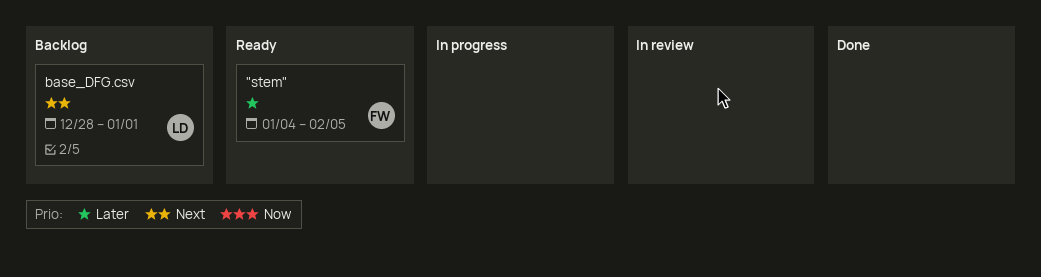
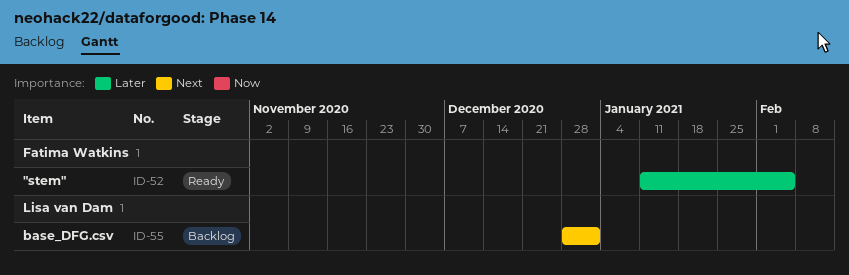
"stem", start: Jan 4 -> Jan 11

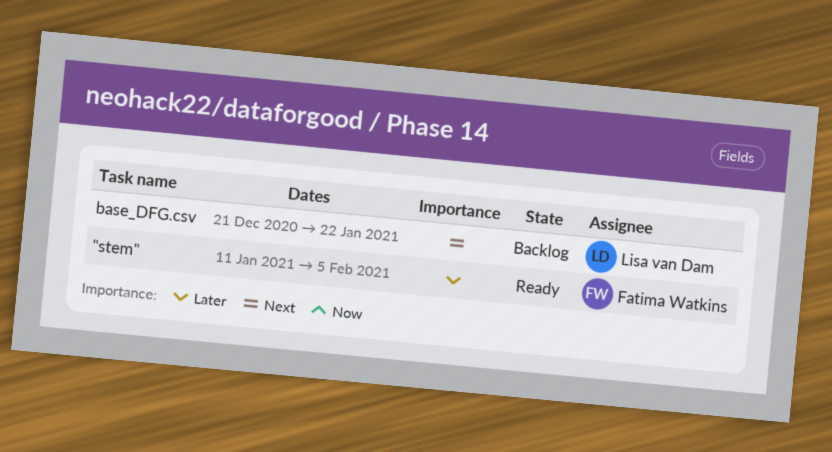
base_DFG.csv, start: Dec 28 -> Dec 21
base_DFG.csv, due: Jan 1 -> Jan 22

